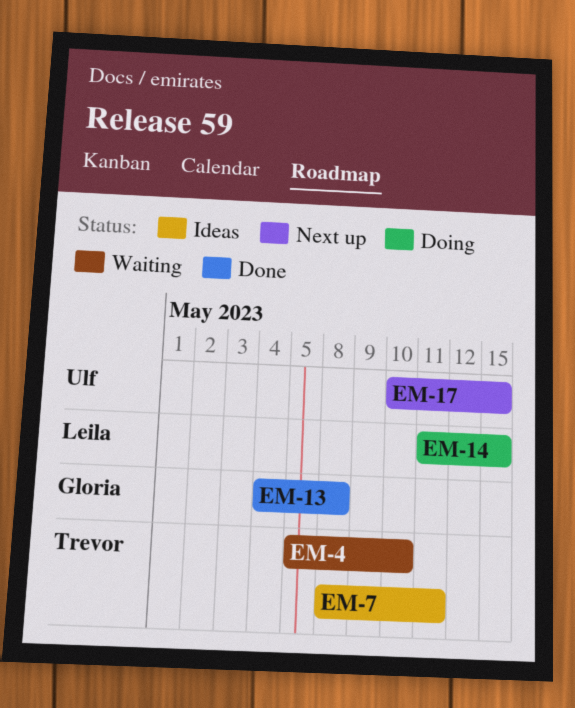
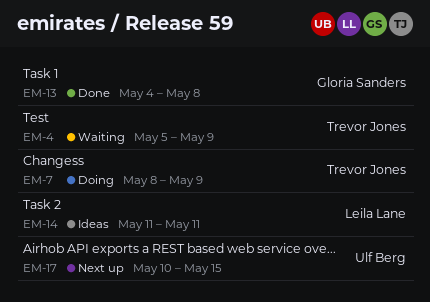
EM-4, due: May 10 -> May 9
EM-7, status: Ideas -> Doing
EM-7, due: May 11 -> May 9
EM-14, status: Doing -> Ideas
EM-14, due: May 15 -> May 11

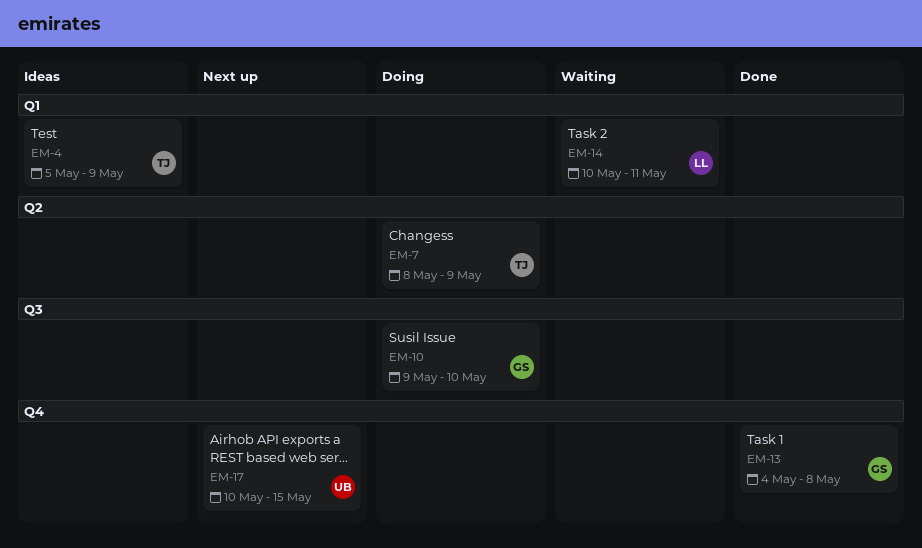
EM-4, status: Waiting -> Ideas
EM-10: none -> present
EM-14, status: Ideas -> Waiting
EM-14, start: May 11 -> May 10

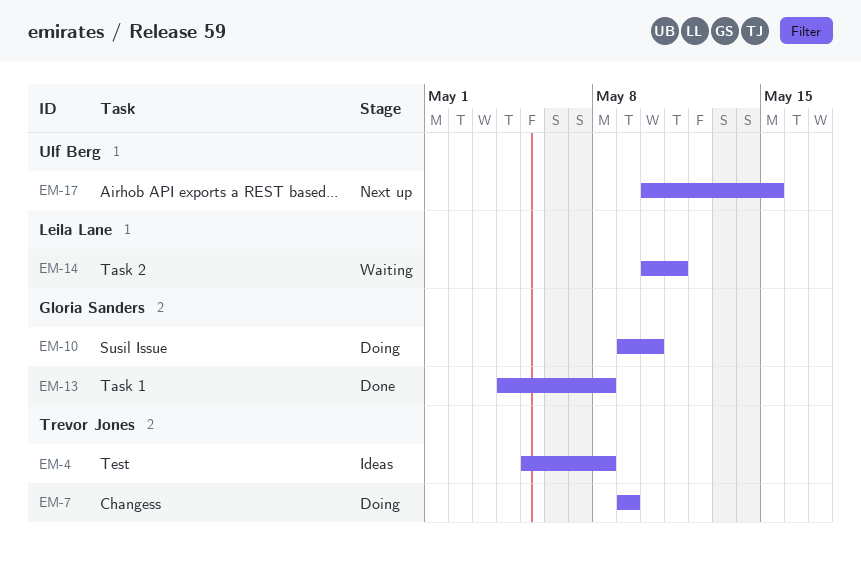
EM-4, due: May 9 -> May 8
EM-7, start: May 8 -> May 9

